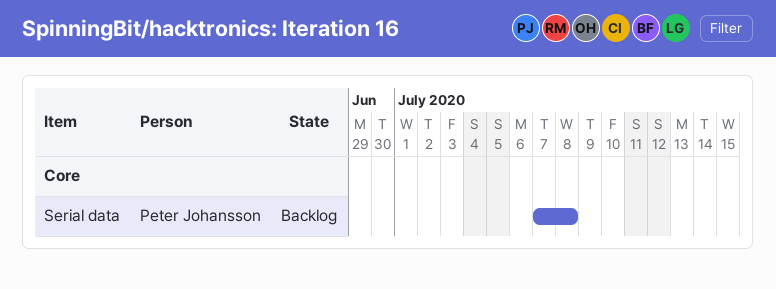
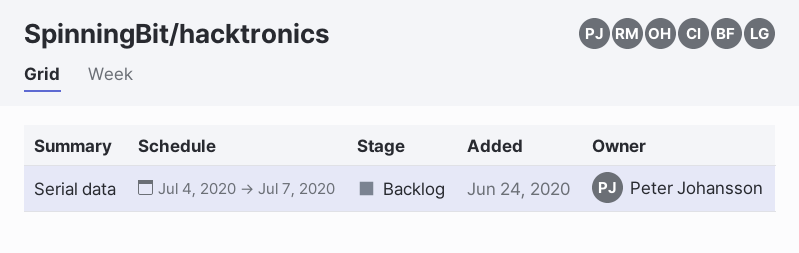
Serial data, start: Jul 7 -> Jul 4
Serial data, due: Jul 8 -> Jul 7

